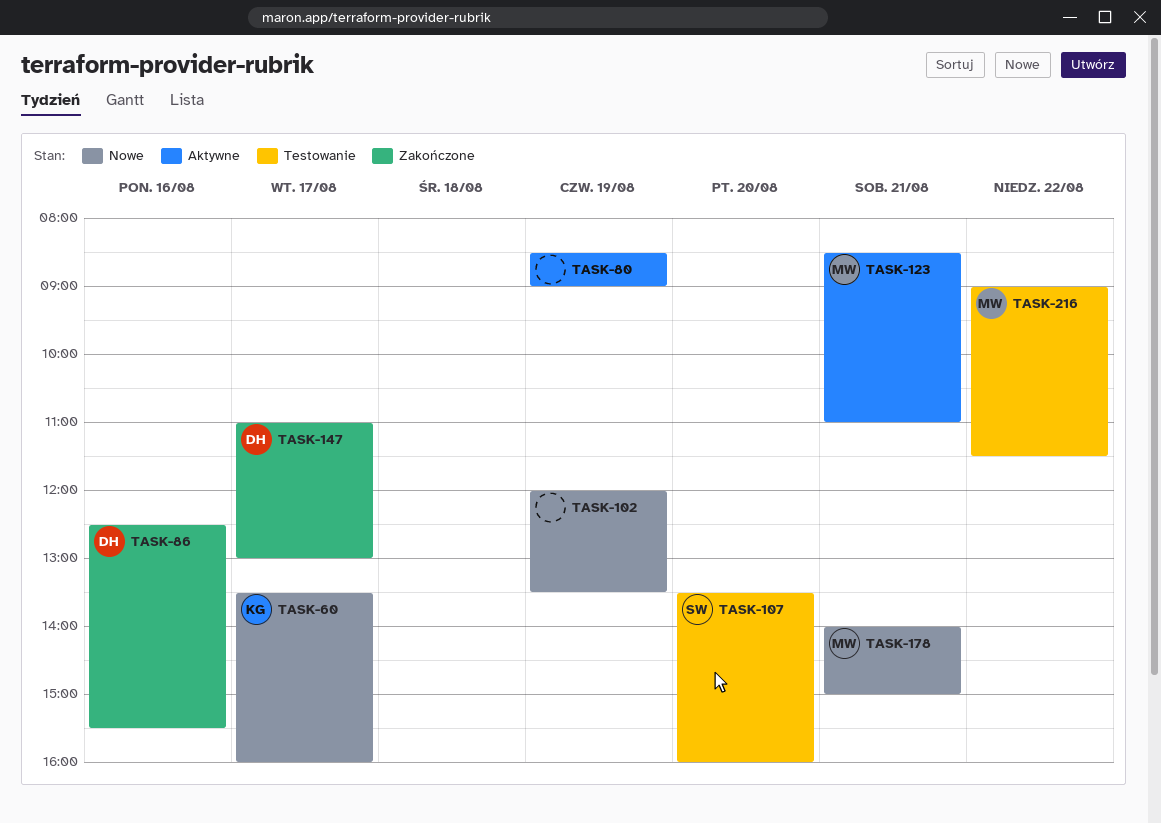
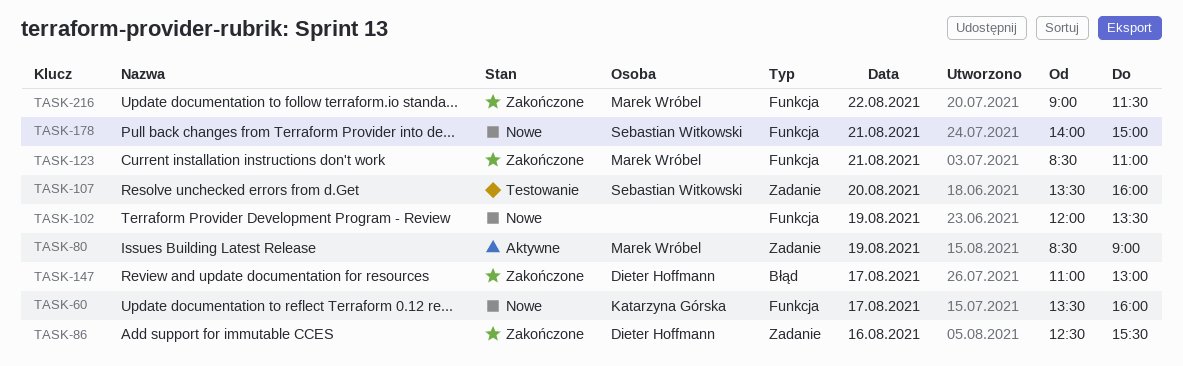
TASK-80, owner: none -> Marek Wróbel
TASK-123, status: Aktywne -> Zakończone
TASK-178, owner: Marek Wróbel -> Sebastian Witkowski
TASK-216, status: Testowanie -> Zakończone

